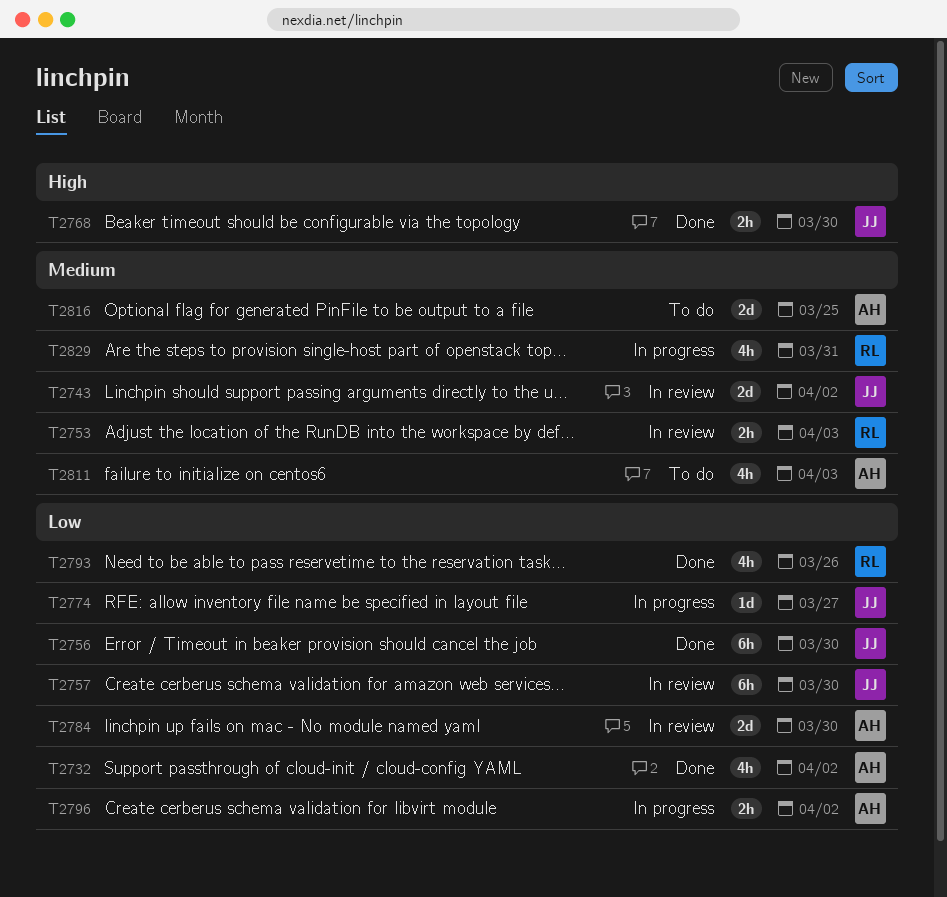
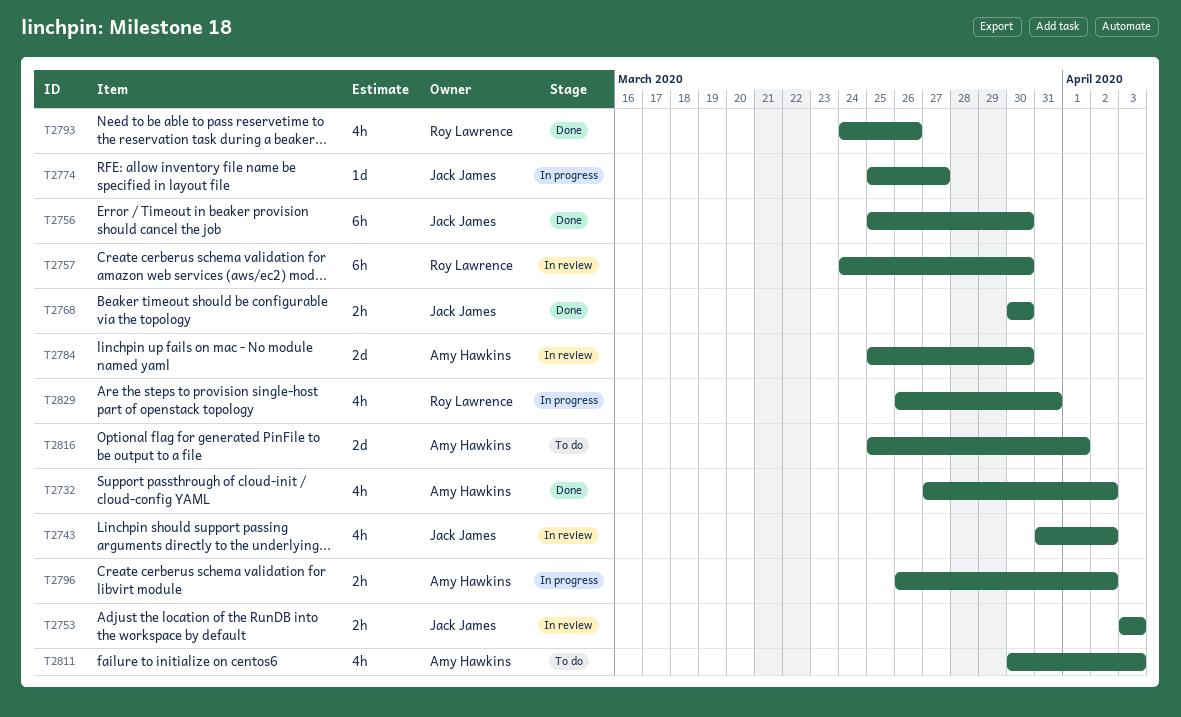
T2743, estimate: 2d -> 4h
T2753, owner: Roy Lawrence -> Jack James
T2757, owner: Jack James -> Roy Lawrence
T2816, due: Mar 25 -> Apr 1

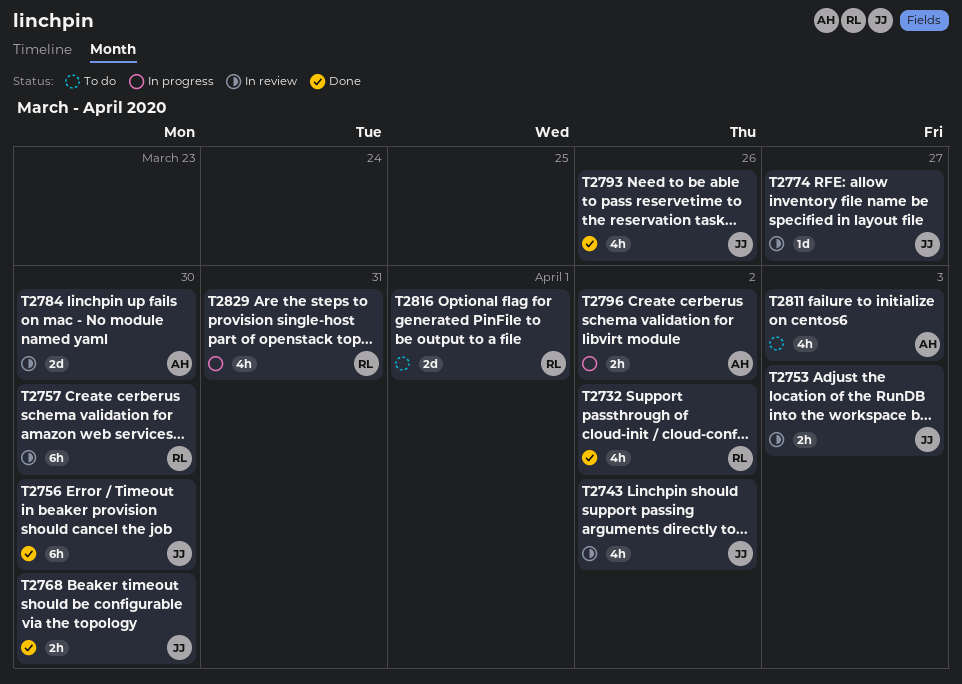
T2732, owner: Amy Hawkins -> Roy Lawrence
T2774, status: In progress -> In review
T2793, owner: Roy Lawrence -> Jack James
T2816, owner: Amy Hawkins -> Roy Lawrence

